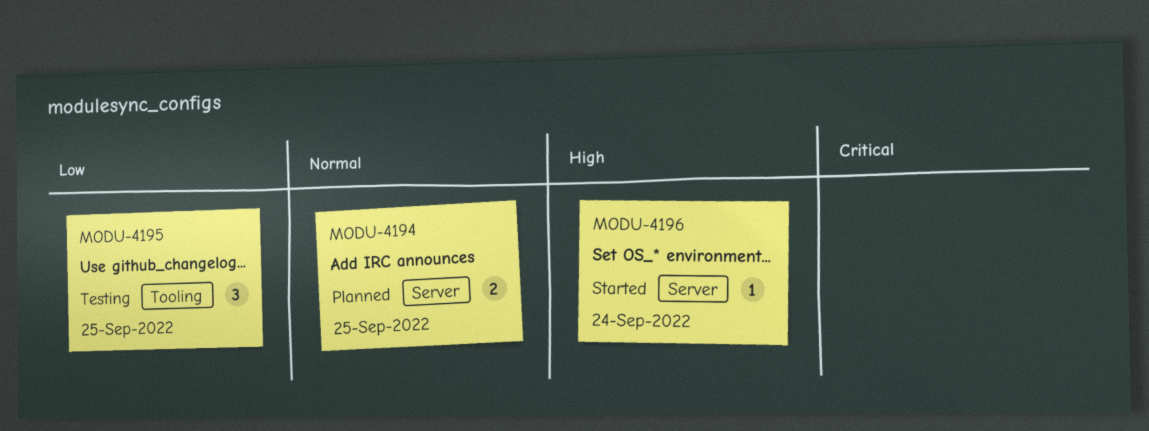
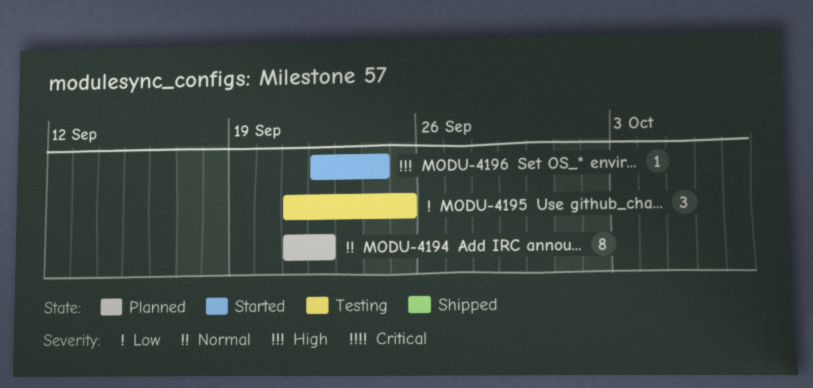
MODU-4194, estimate: 2 -> 8
MODU-4194, due: Sep 25 -> Sep 22

